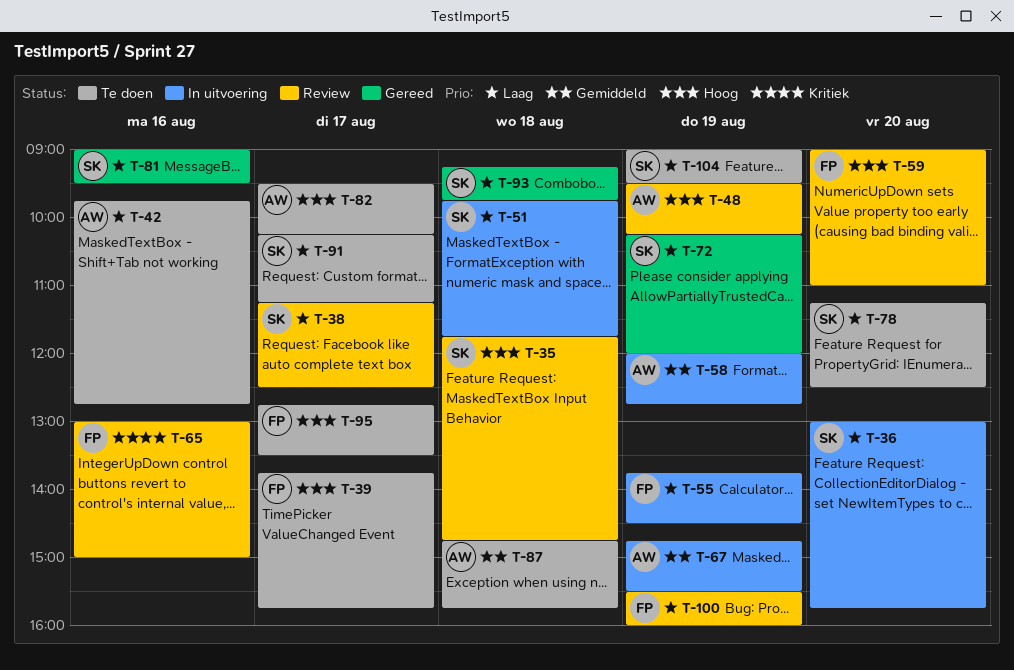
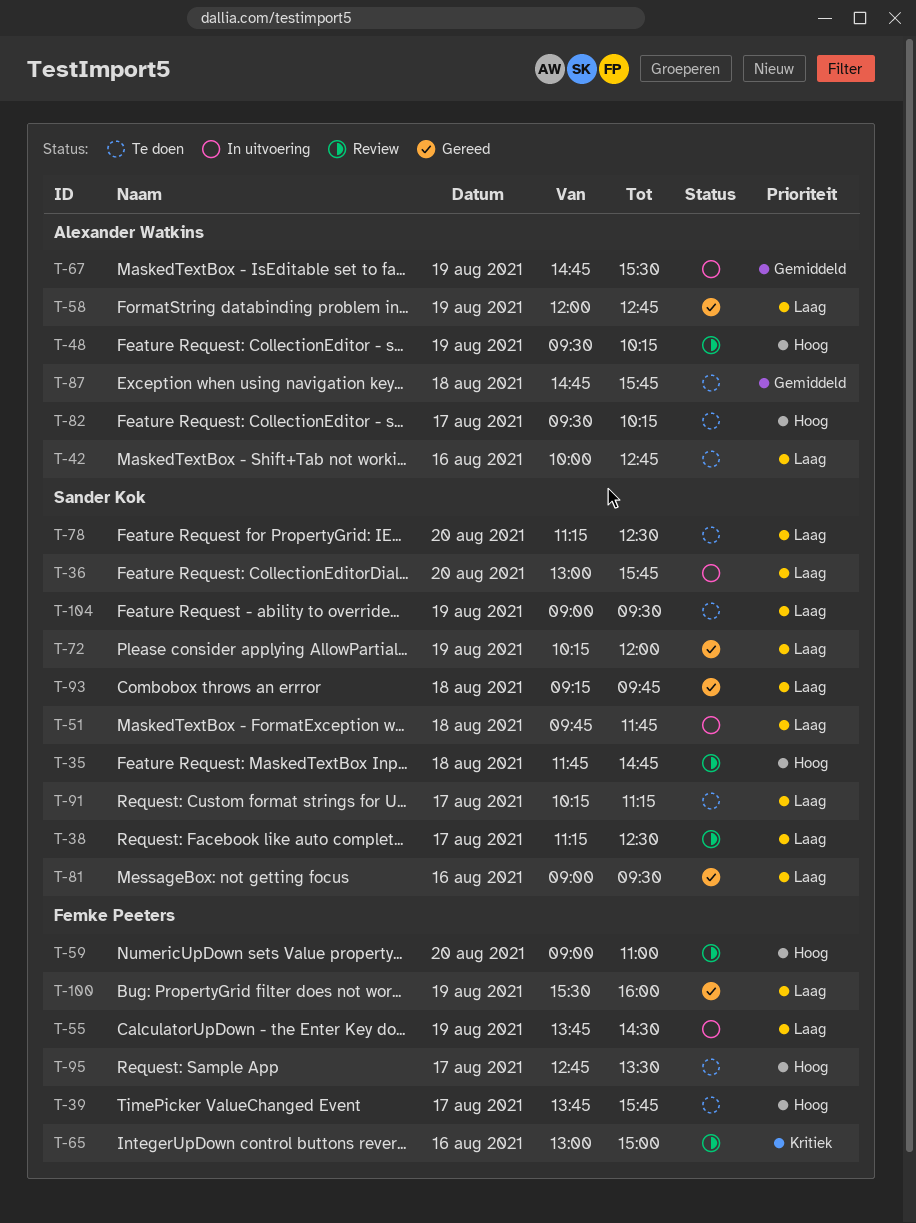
T-42, begins: 09:45 -> 10:00
T-58, status: In uitvoering -> Gereed
T-58, priority: Gemiddeld -> Laag
T-100, status: Review -> Gereed

